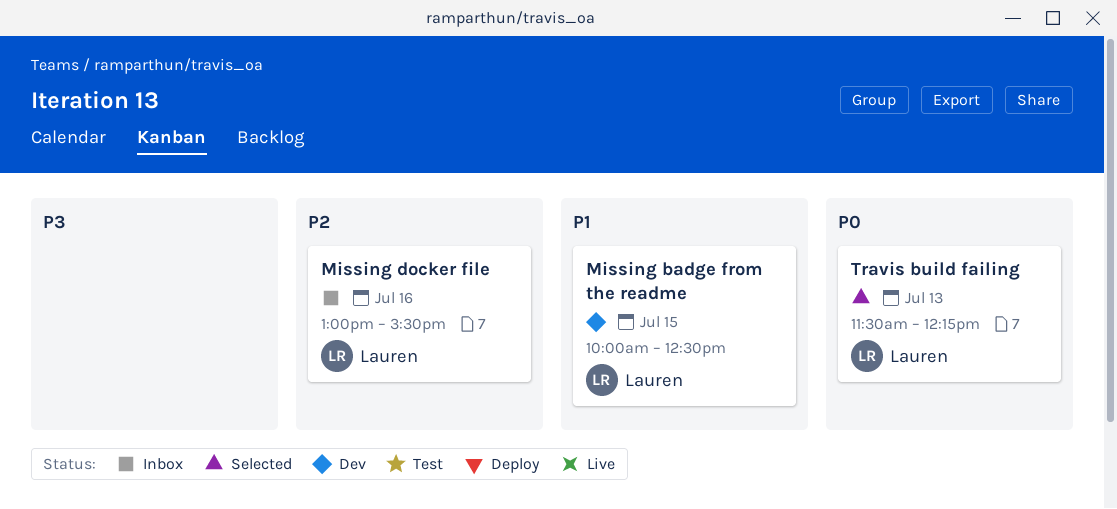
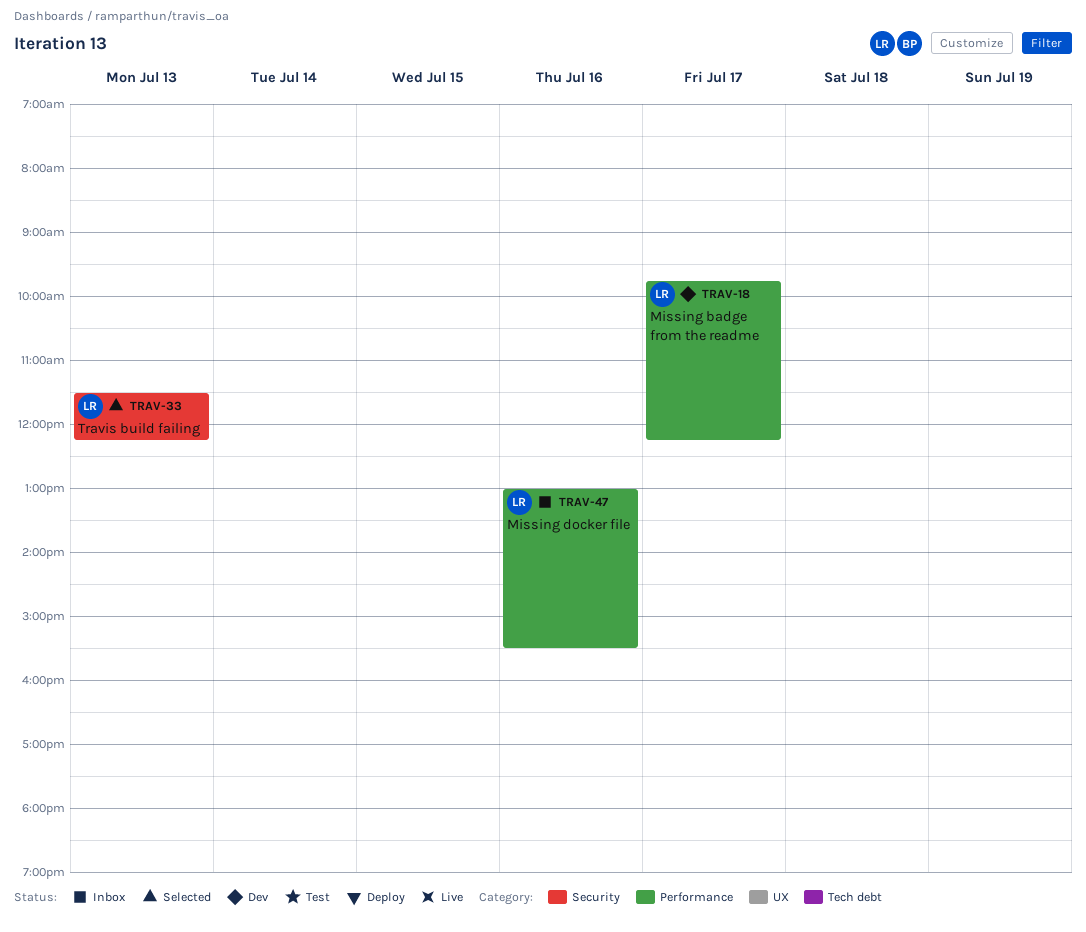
Missing badge from the readme, day: Jul 15 -> Jul 17
Missing badge from the readme, begins: 10:00 -> 09:45
Missing badge from the readme, ends: 12:30 -> 12:15

